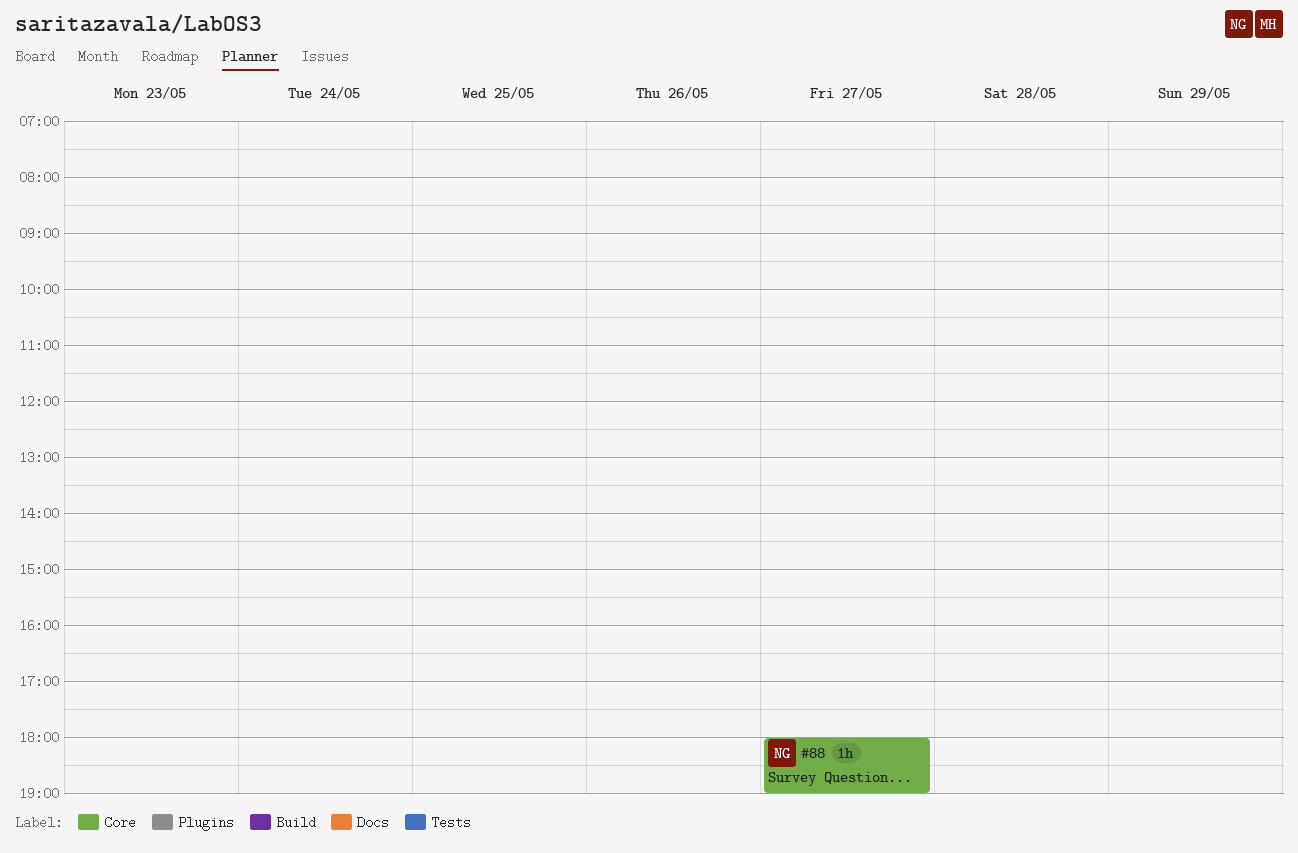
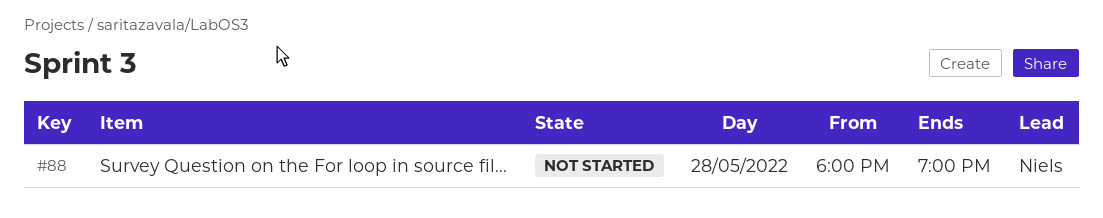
#88, day: May 27 -> May 28

